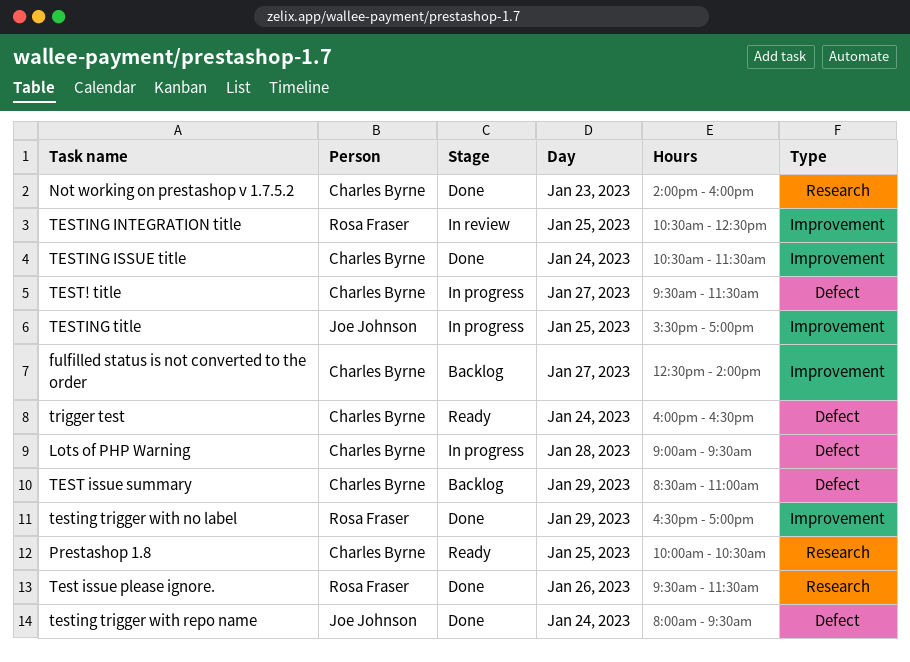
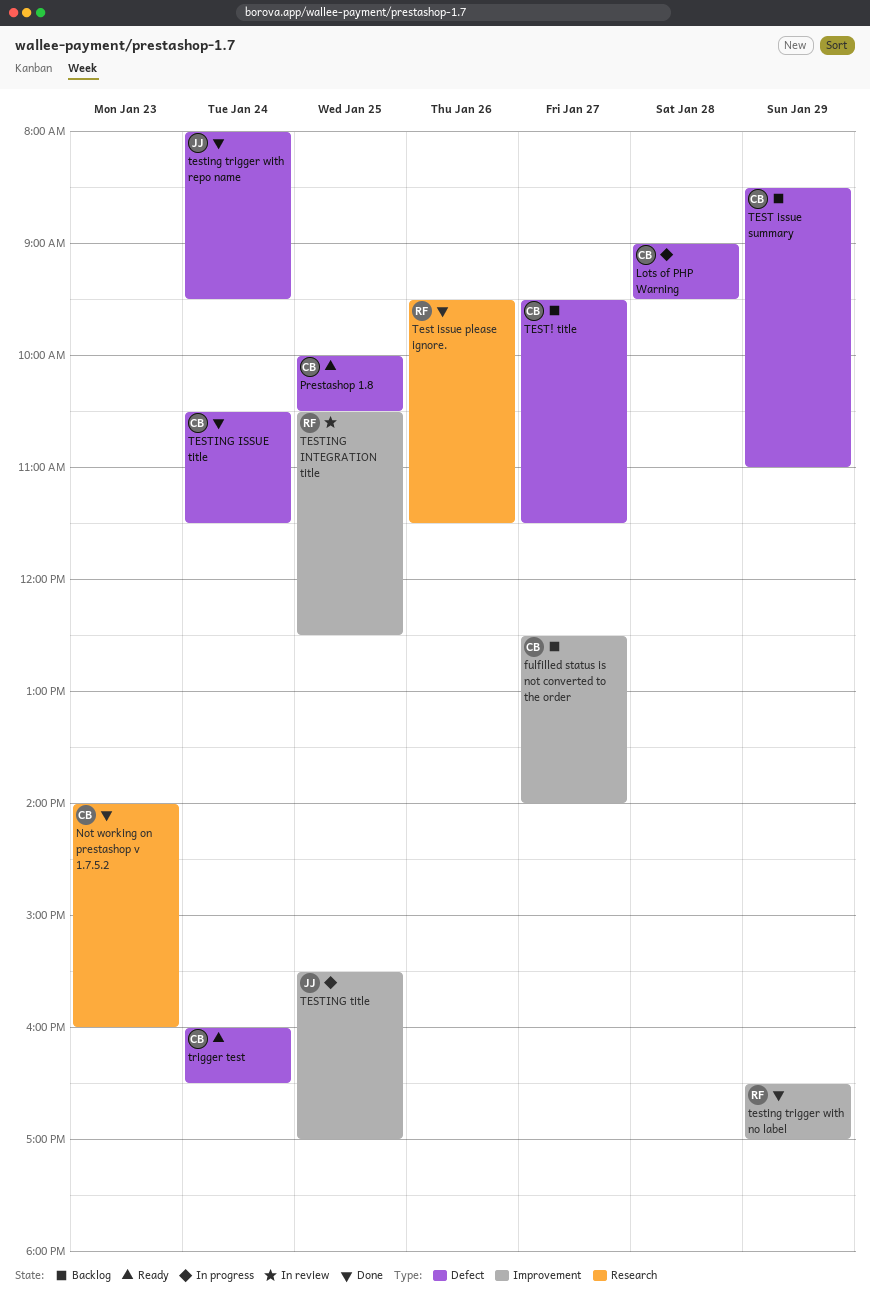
Prestashop 1.8, label: Research -> Defect
TEST! title, status: In progress -> Backlog
TESTING ISSUE title, label: Improvement -> Defect

